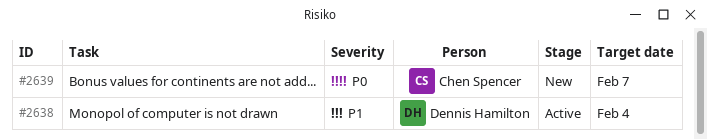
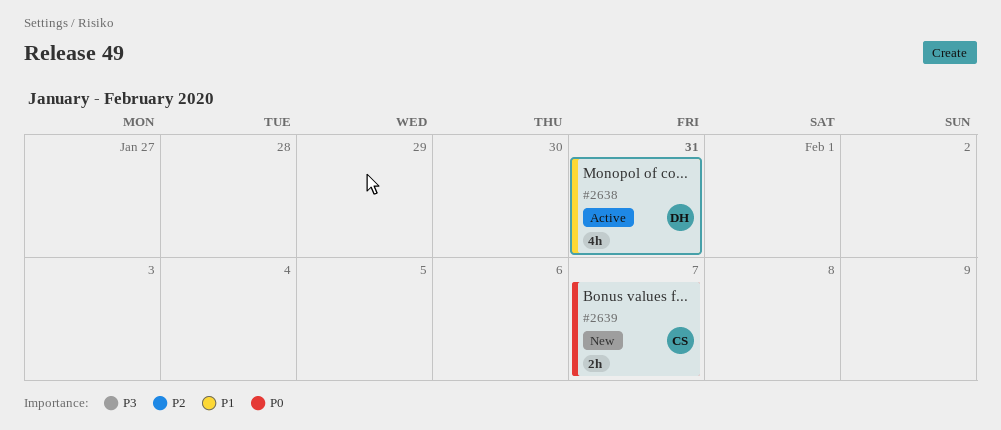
#2638, due: Feb 4 -> Jan 31

